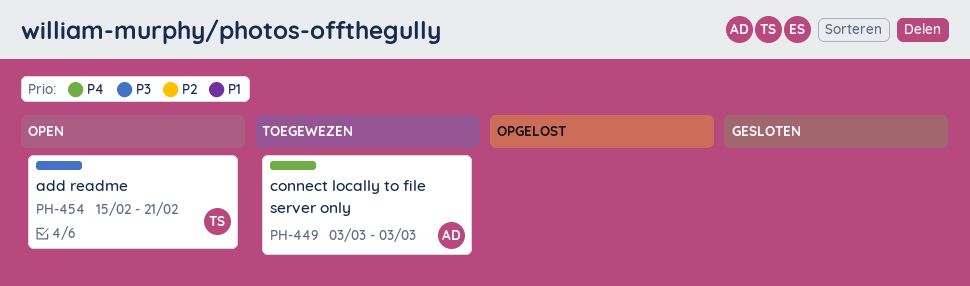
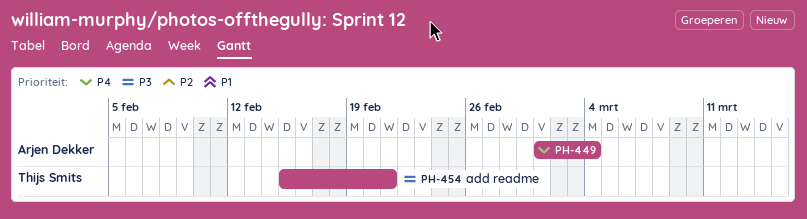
PH-449, start: Mar 3 -> Mar 1
PH-449, due: Mar 3 -> Mar 4

